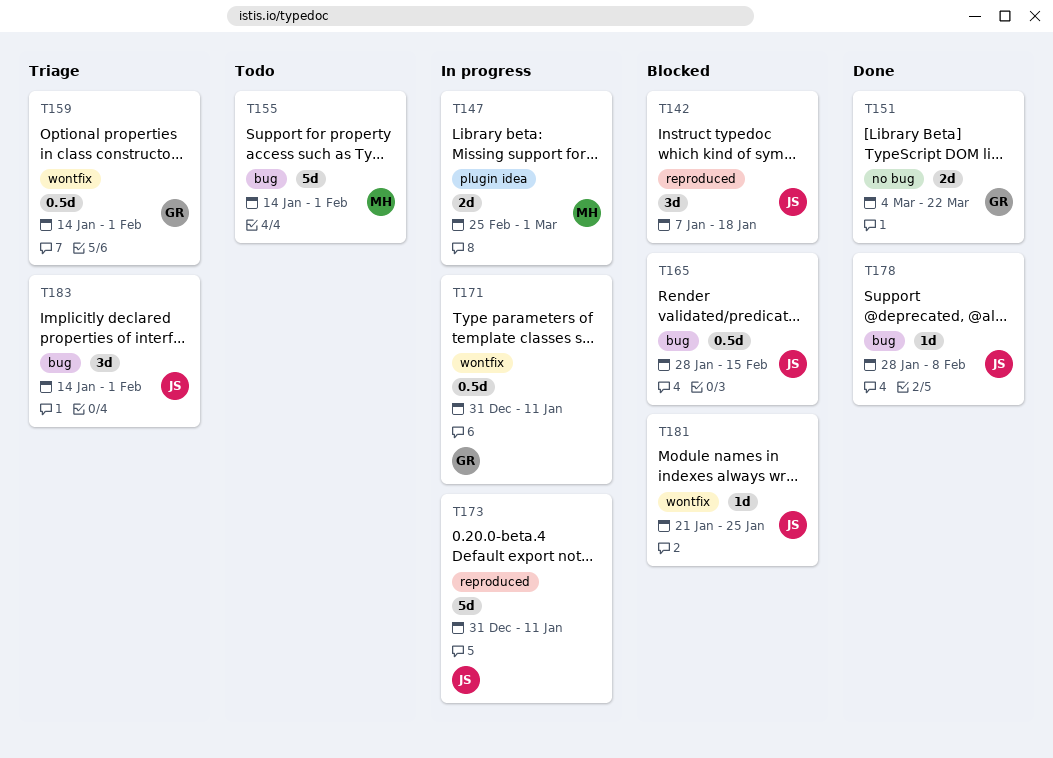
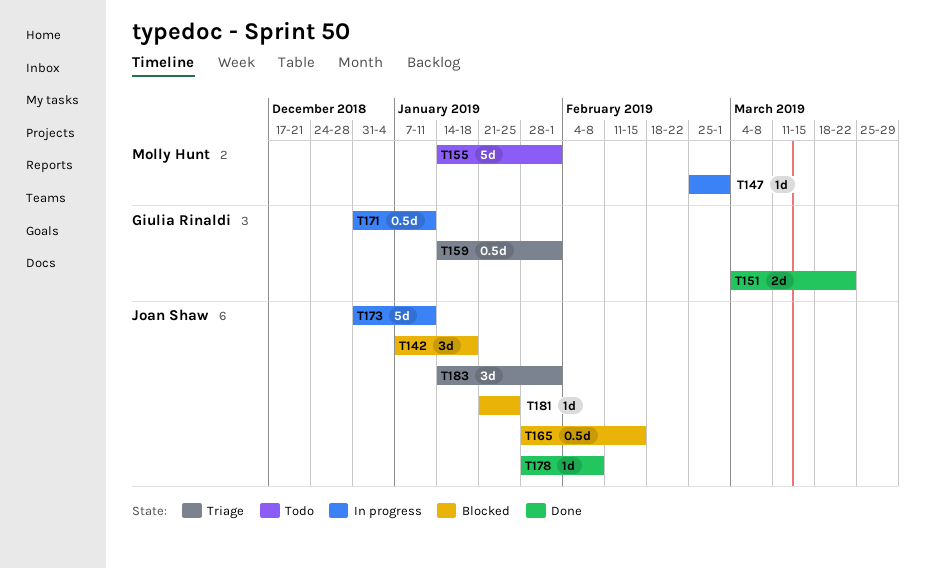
T147, estimate: 2d -> 1d

